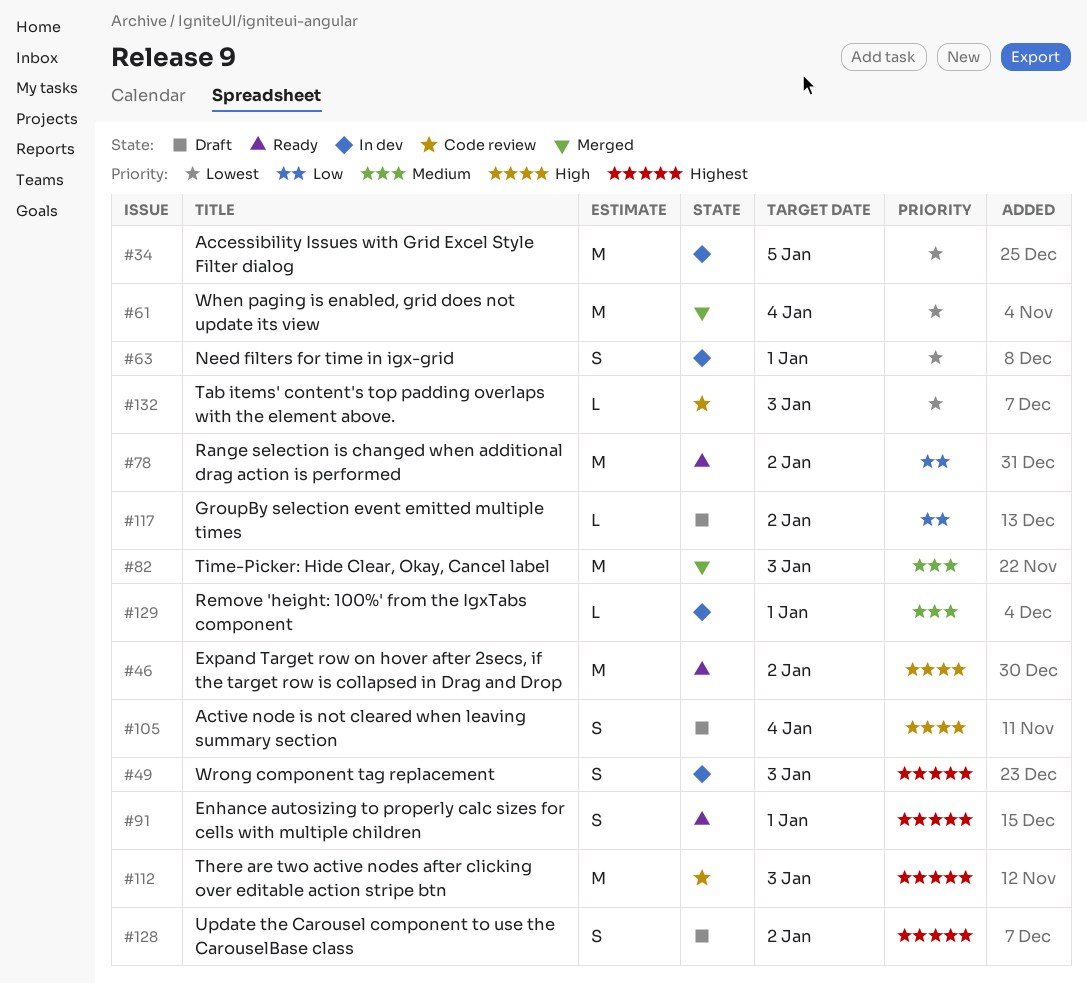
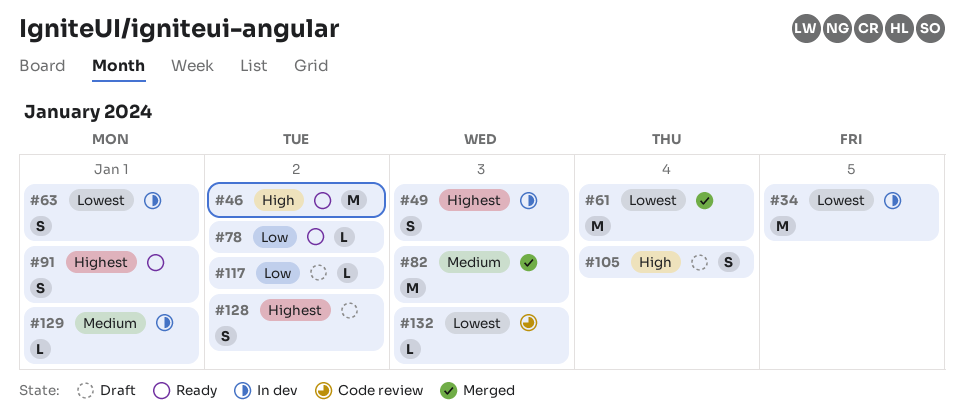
#78, estimate: M -> L
#112: present -> none

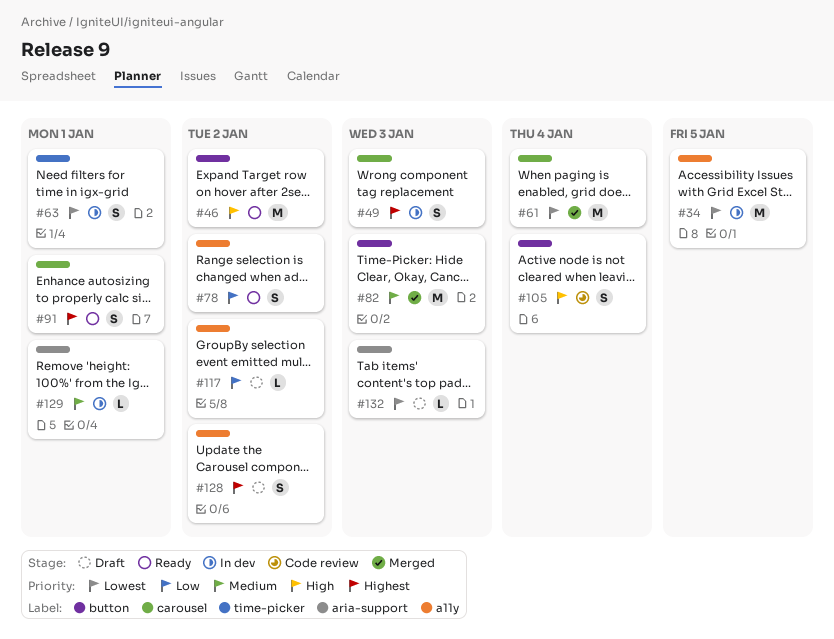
#78, estimate: L -> S
#105, status: Draft -> Code review
#132, status: Code review -> Draft

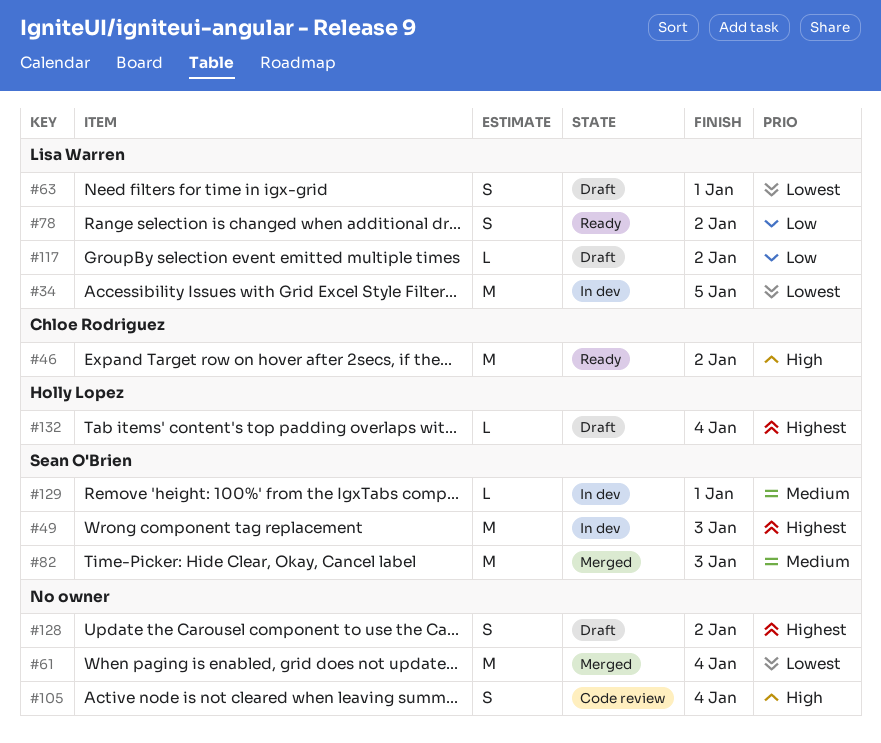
#49, estimate: S -> M
#63, status: In dev -> Draft
#91: present -> none
#132, priority: Lowest -> Highest
#132, due: Jan 3 -> Jan 4

